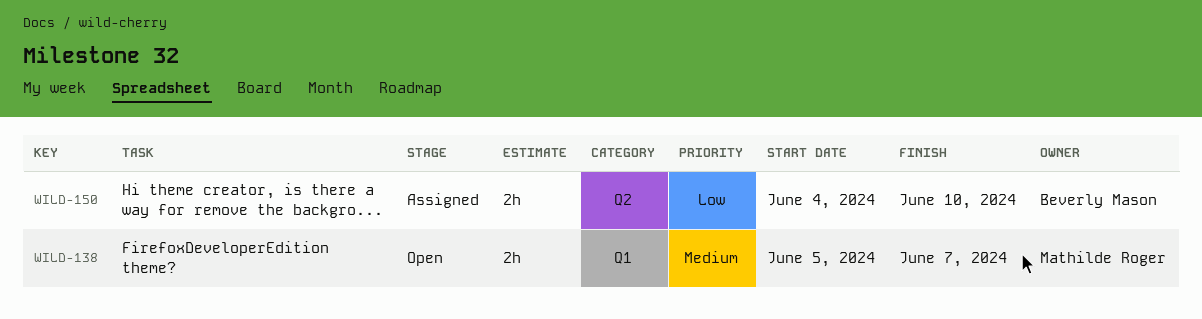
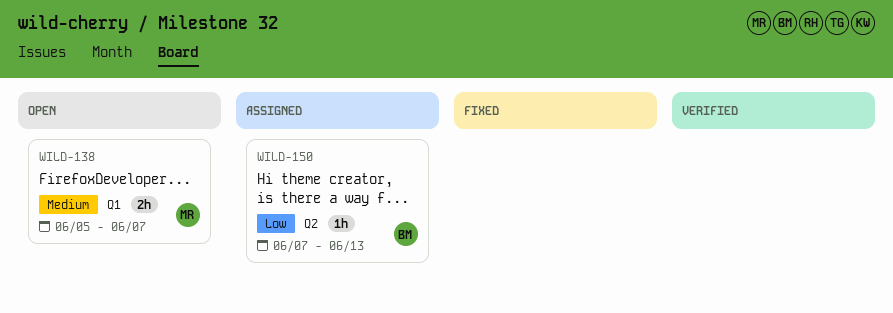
WILD-150, estimate: 2h -> 1h
WILD-150, start: Jun 4 -> Jun 7
WILD-150, due: Jun 10 -> Jun 13

